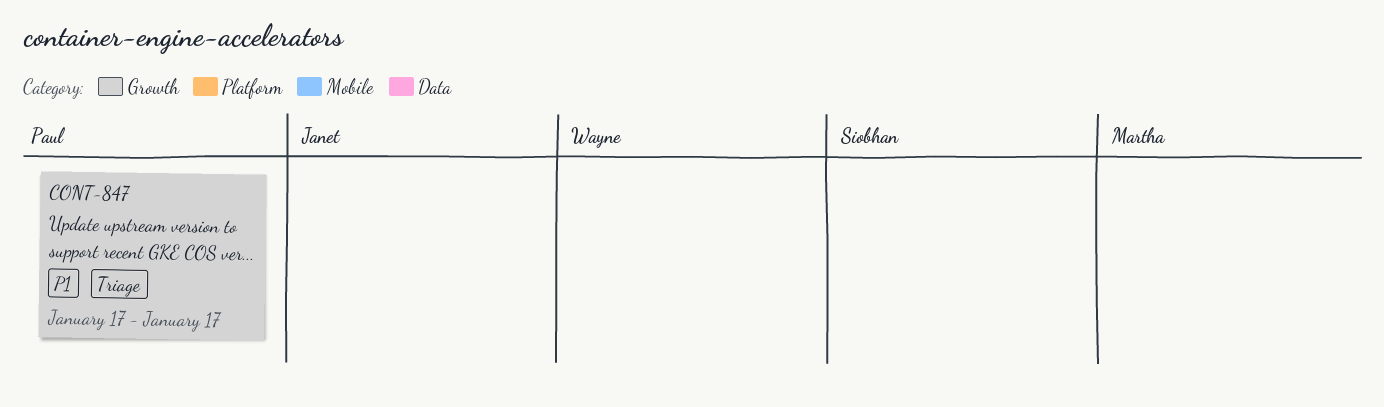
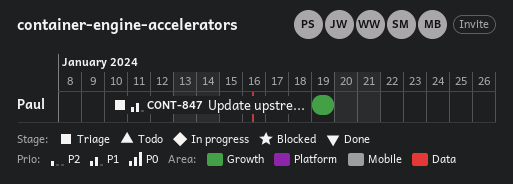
CONT-847, start: Jan 17 -> Jan 19
CONT-847, due: Jan 17 -> Jan 19

